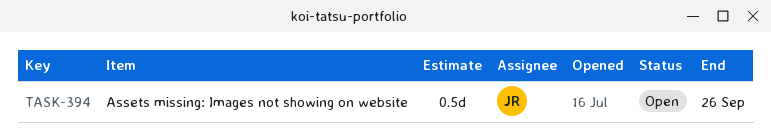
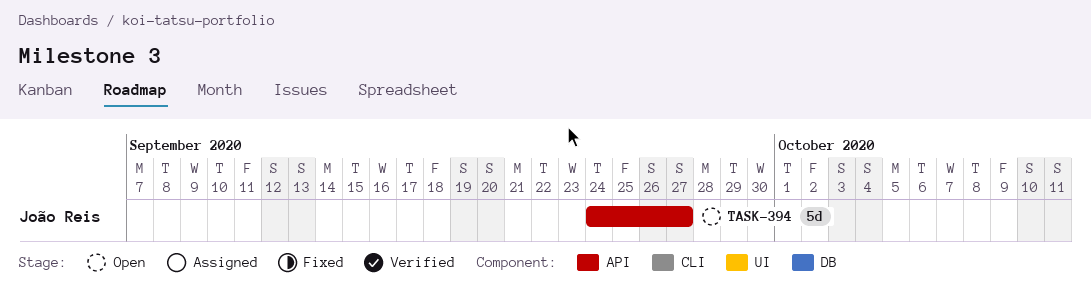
TASK-394, estimate: 0.5d -> 5d
TASK-394, due: Sep 26 -> Sep 27

